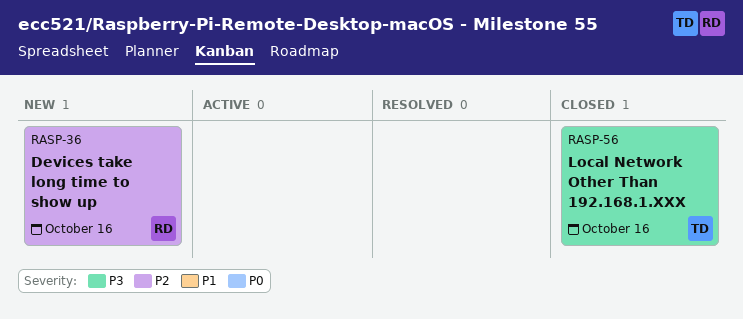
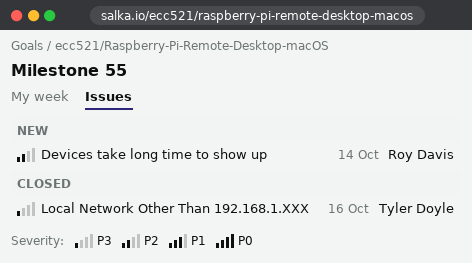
Devices take long time to show up, due: Oct 16 -> Oct 14

